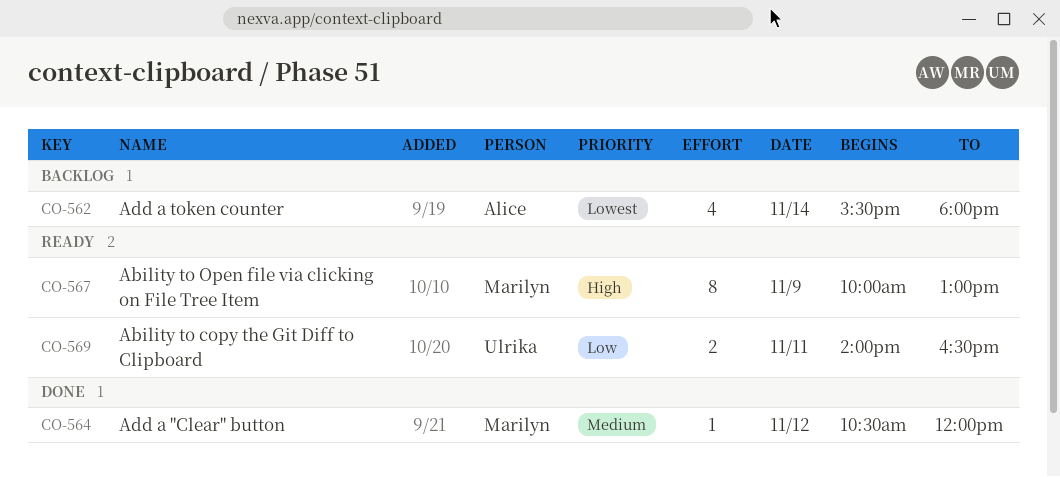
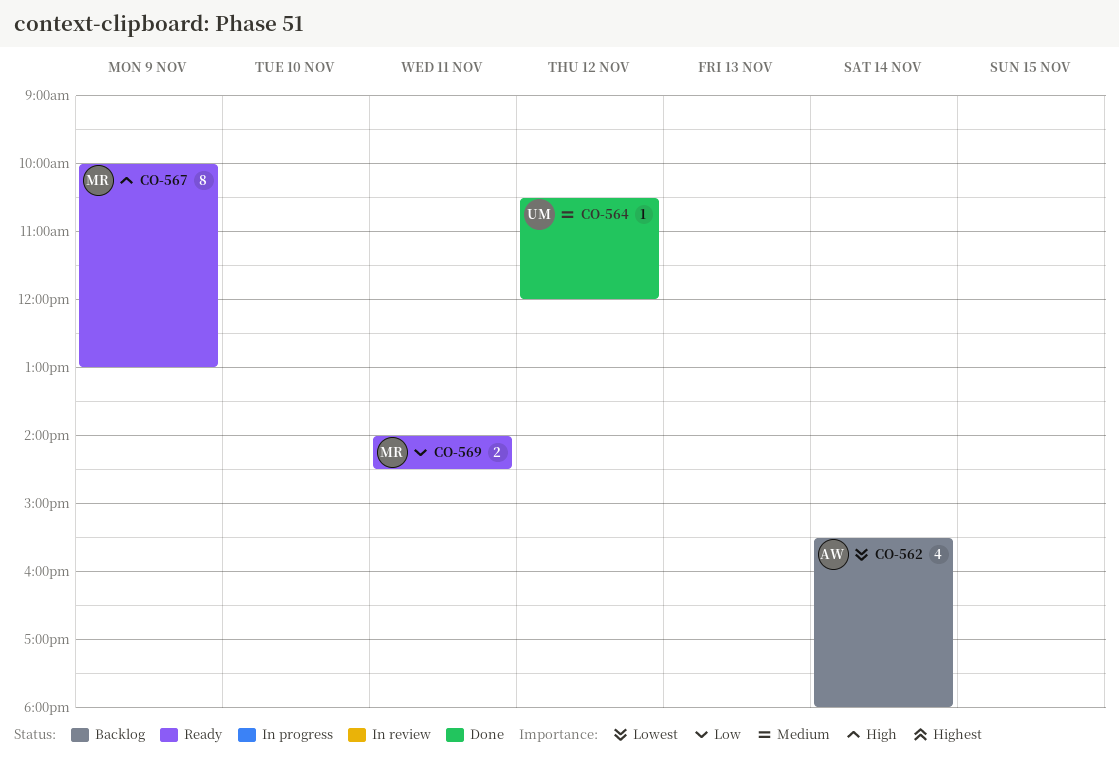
CO-564, owner: Marilyn -> Ulrika
CO-569, owner: Ulrika -> Marilyn
CO-569, ends: 16:30 -> 14:30

